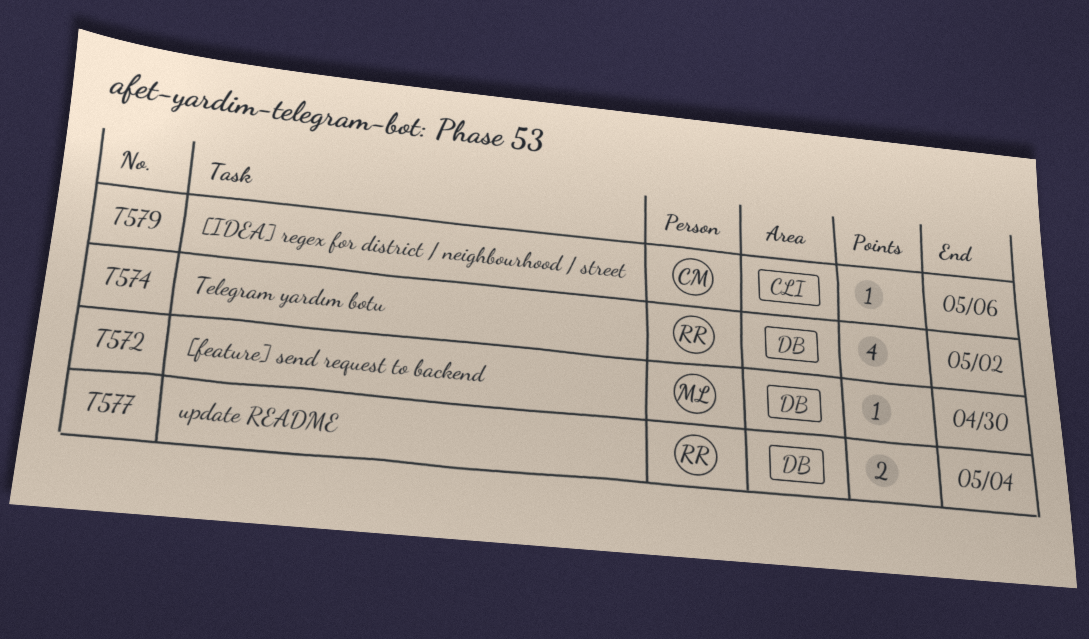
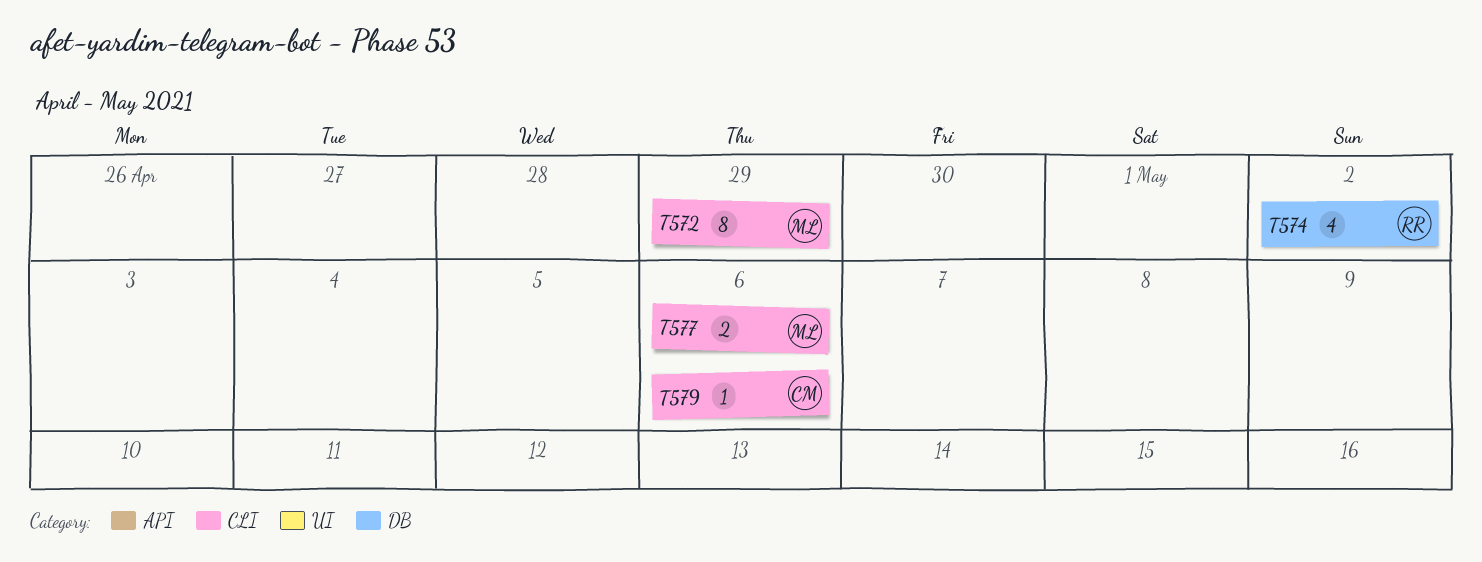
T572, label: DB -> CLI
T572, estimate: 1 -> 8
T572, due: Apr 30 -> Apr 29
T577, owner: RR -> ML
T577, label: DB -> CLI
T577, due: May 4 -> May 6

